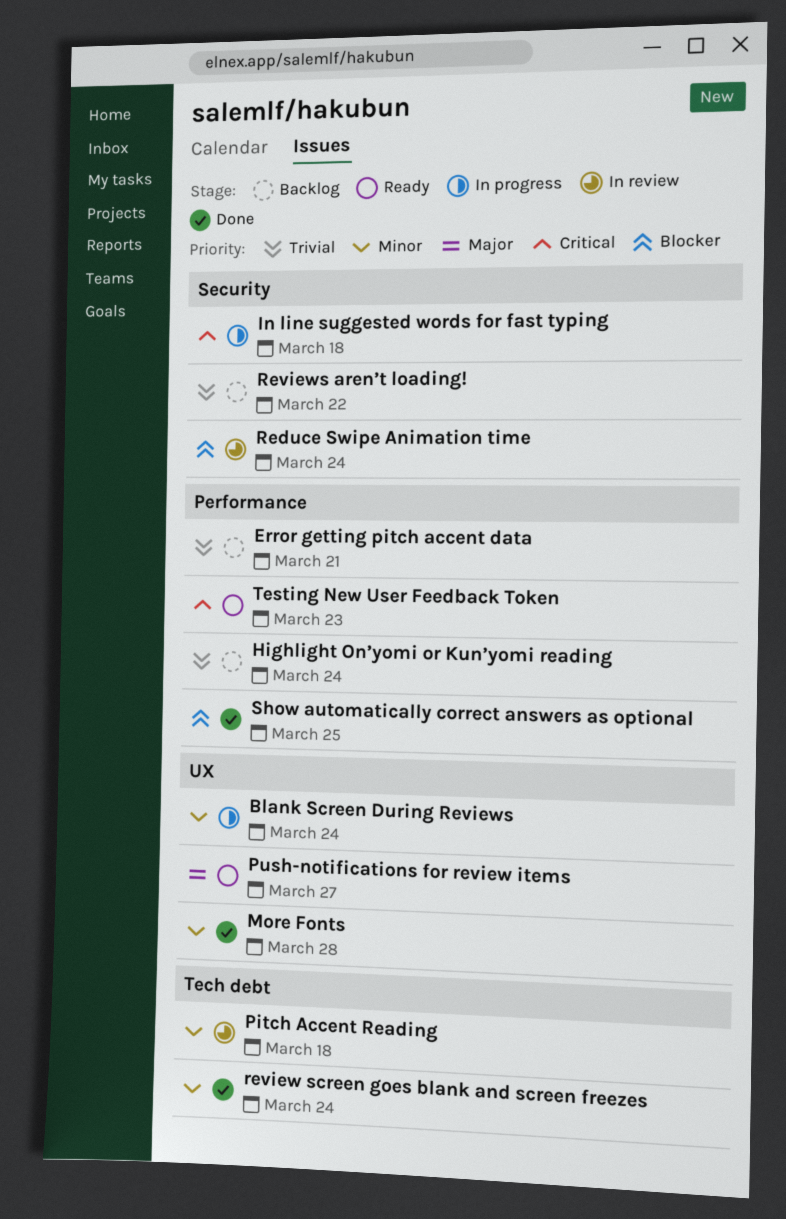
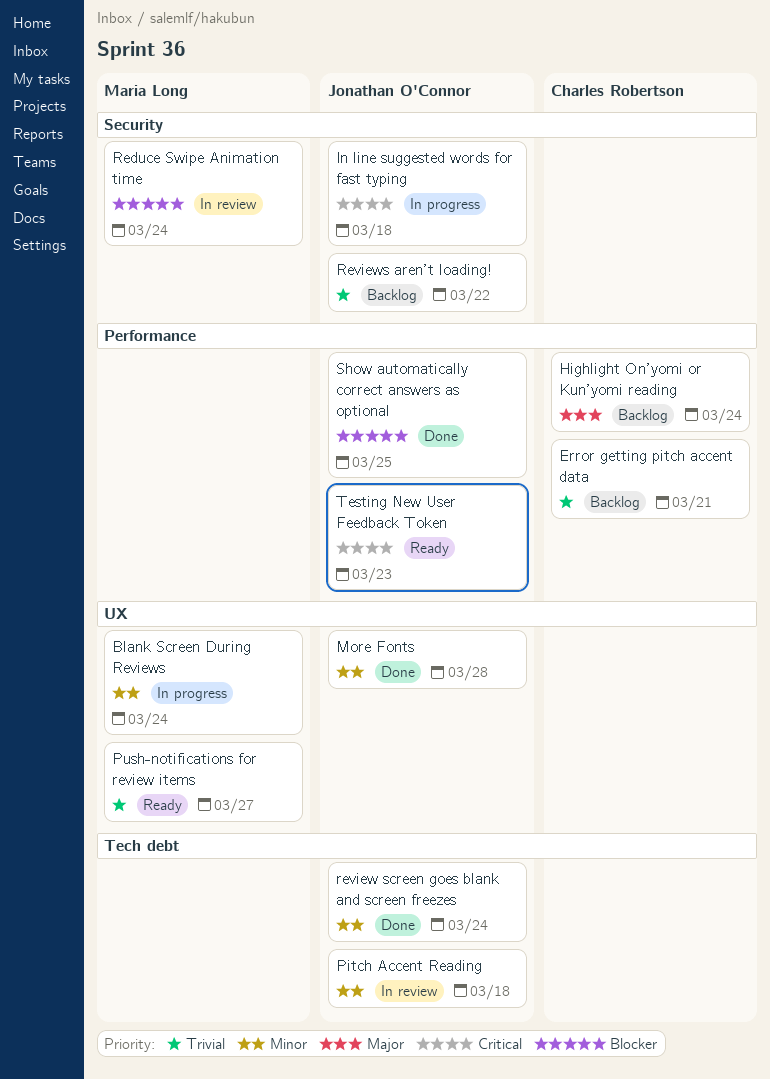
Highlight On’yomi or Kun’yomi reading, priority: Trivial -> Major
Push-notifications for review items, priority: Major -> Trivial

